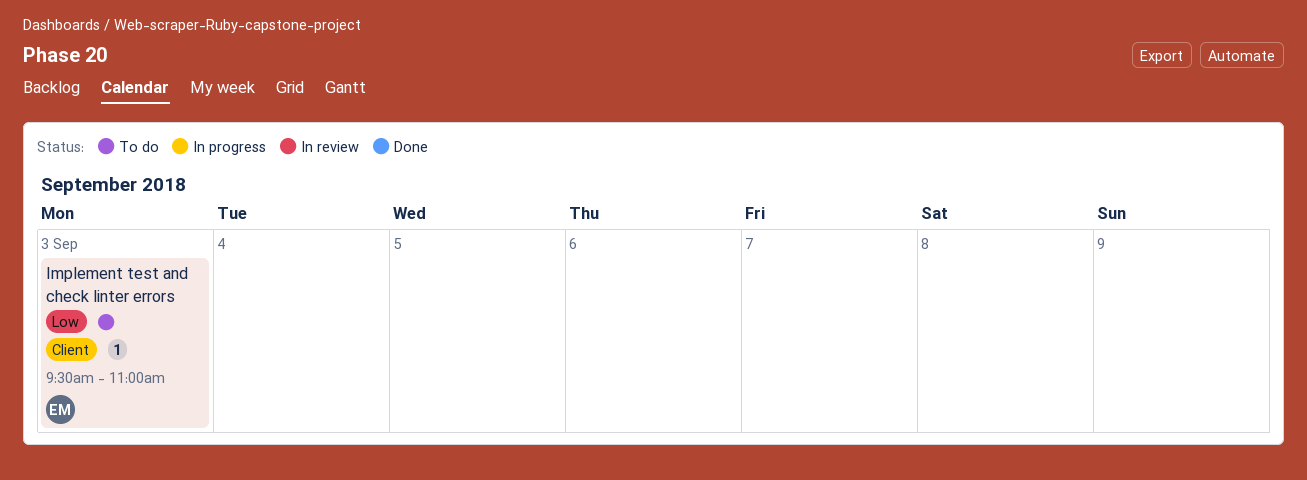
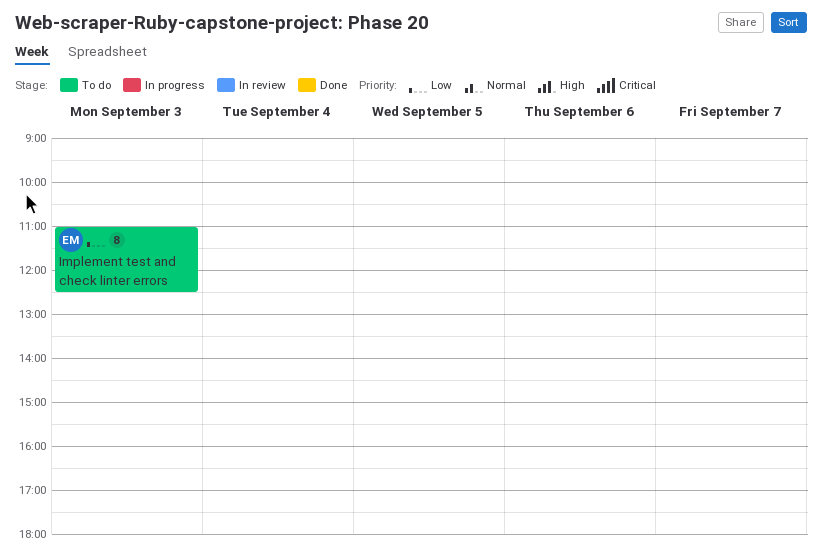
Implement test and check linter errors, estimate: 1 -> 8
Implement test and check linter errors, begins: 09:30 -> 11:00
Implement test and check linter errors, ends: 11:00 -> 12:30

